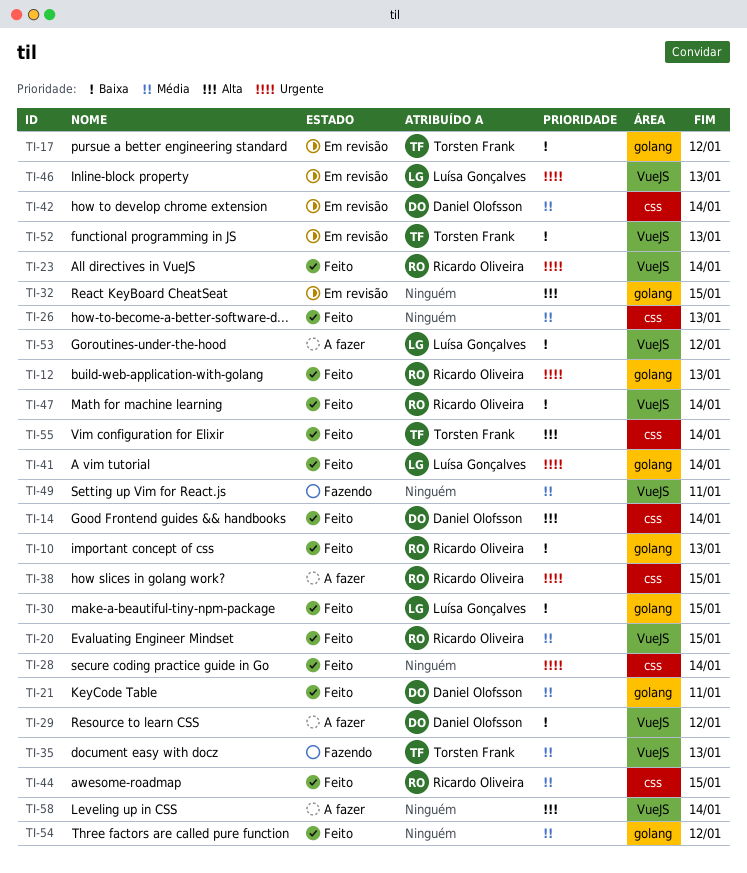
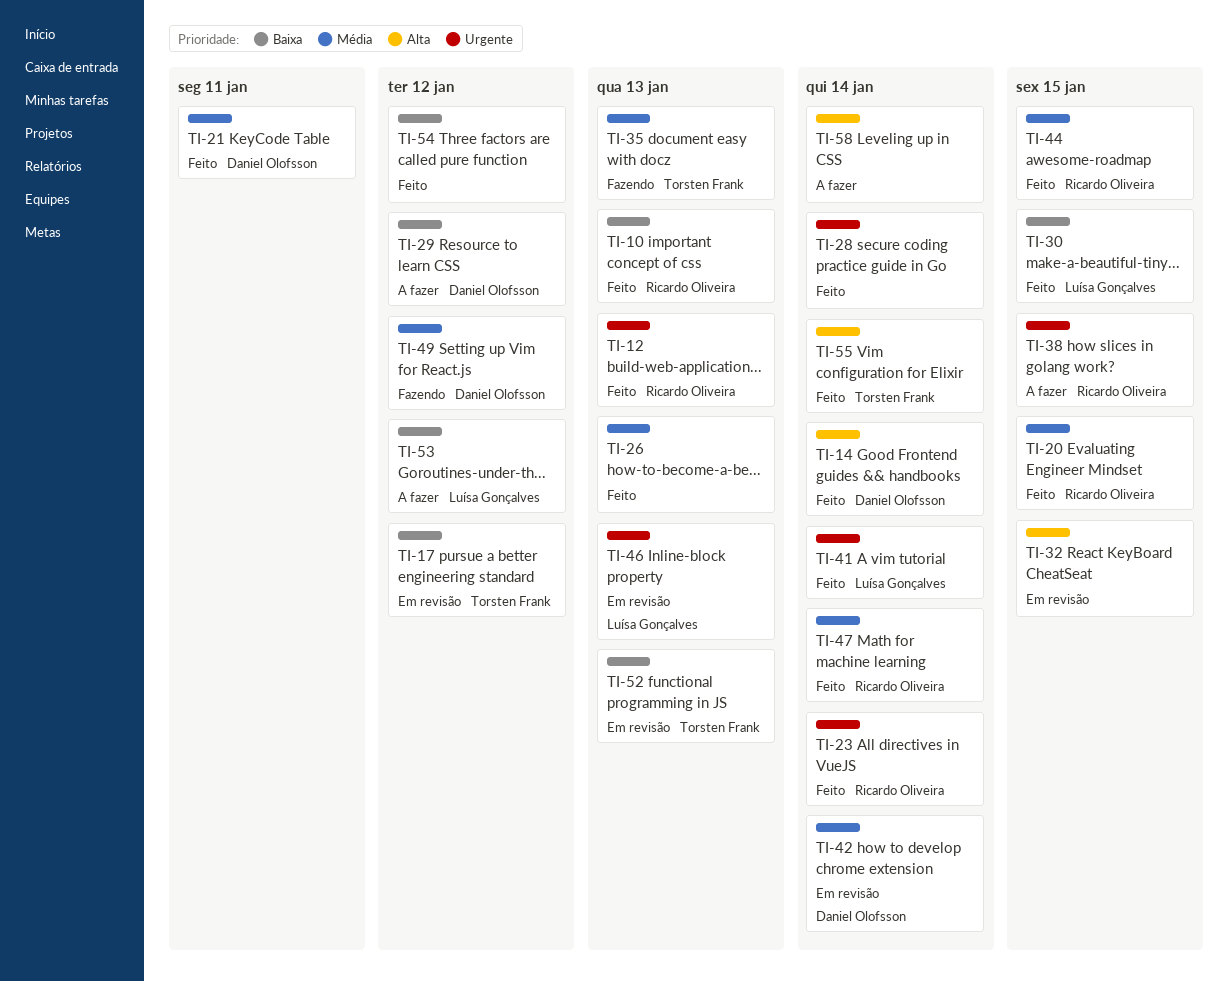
TI-47, priority: Baixa -> Média
TI-49, owner: none -> Daniel Olofsson
TI-49, due: Jan 11 -> Jan 12
TI-54, priority: Média -> Baixa

